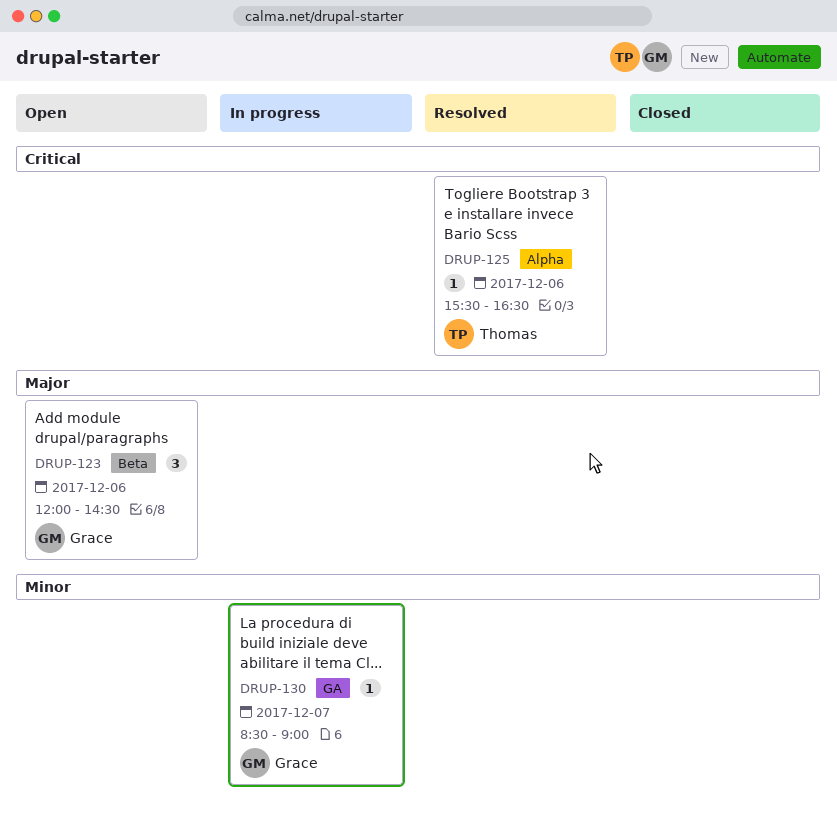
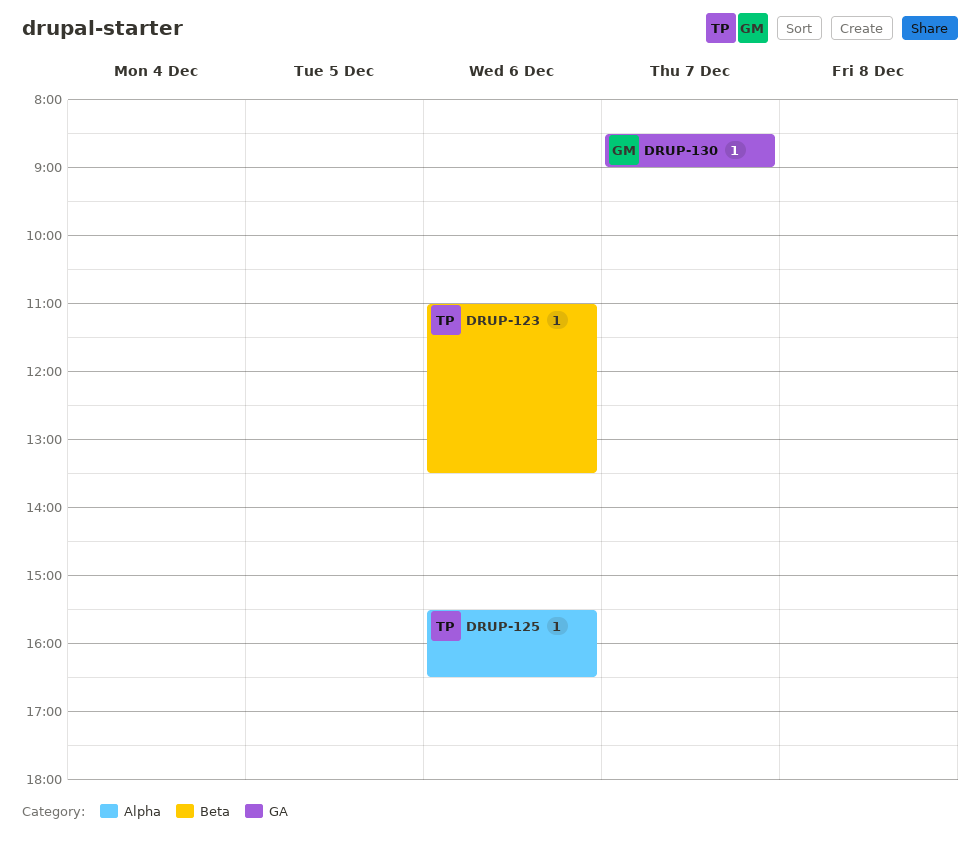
DRUP-123, owner: Grace -> Thomas
DRUP-123, estimate: 3 -> 1
DRUP-123, begins: 12:00 -> 11:00
DRUP-123, ends: 14:30 -> 13:30

